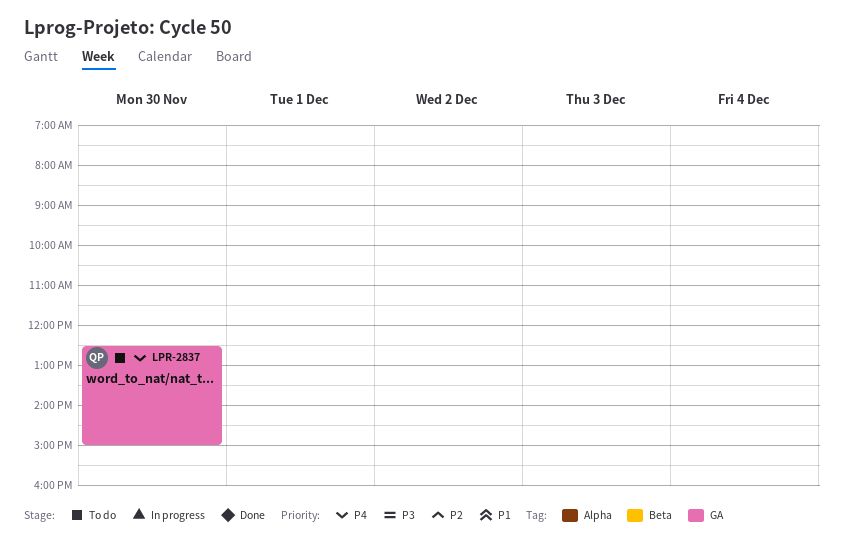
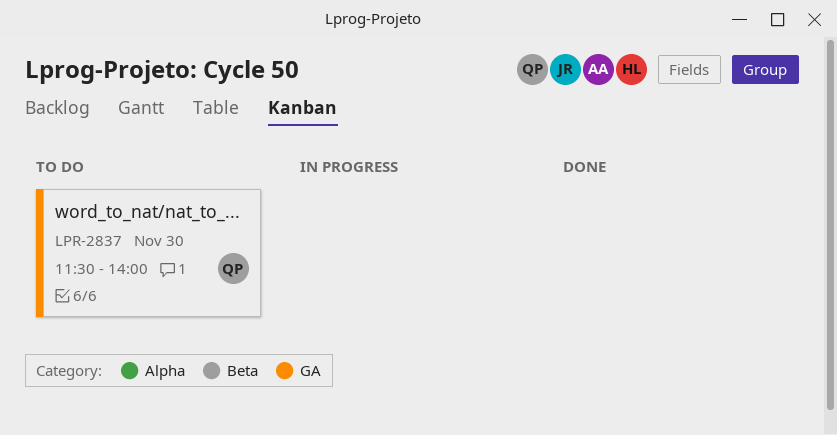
LPR-2837, begins: 12:30 -> 11:30
LPR-2837, ends: 15:00 -> 14:00

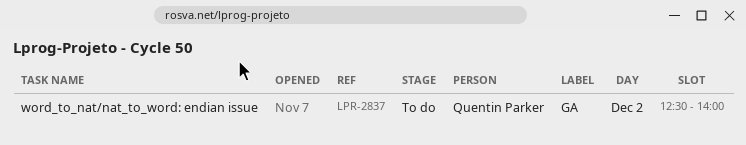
LPR-2837, day: Nov 30 -> Dec 2
LPR-2837, begins: 11:30 -> 12:30

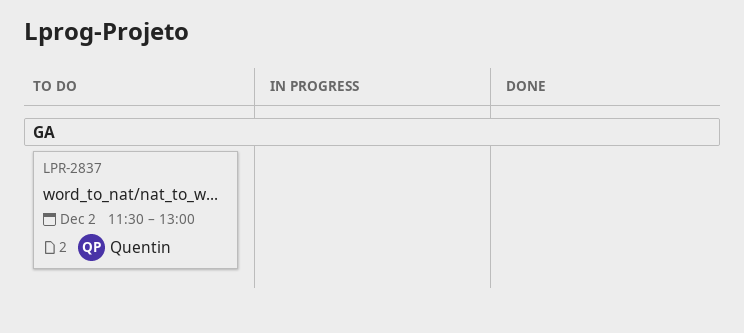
LPR-2837, begins: 12:30 -> 11:30
LPR-2837, ends: 14:00 -> 13:00

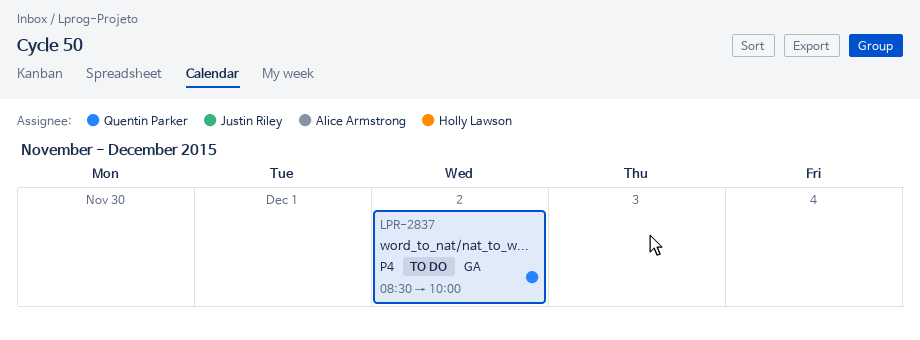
LPR-2837, begins: 11:30 -> 08:30
LPR-2837, ends: 13:00 -> 10:00

